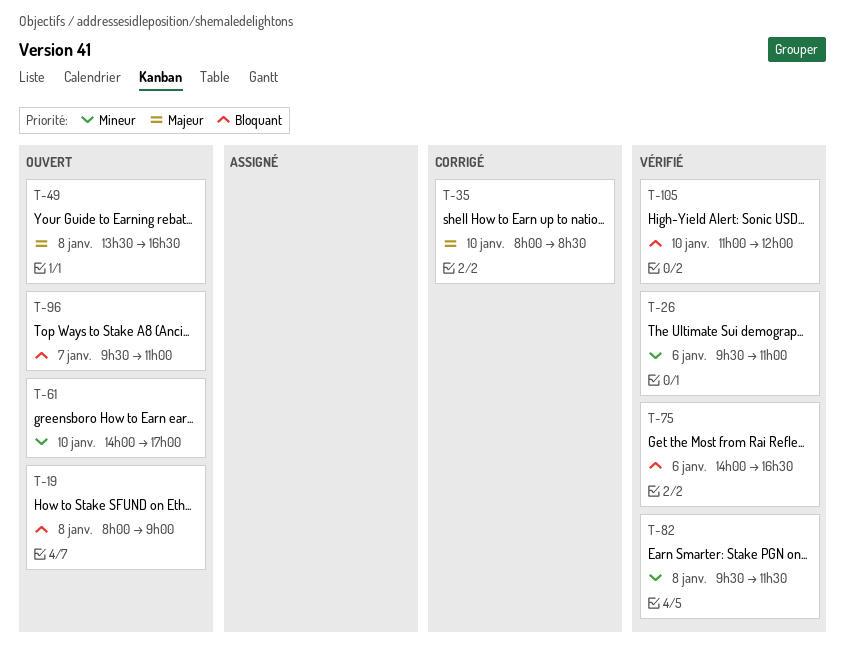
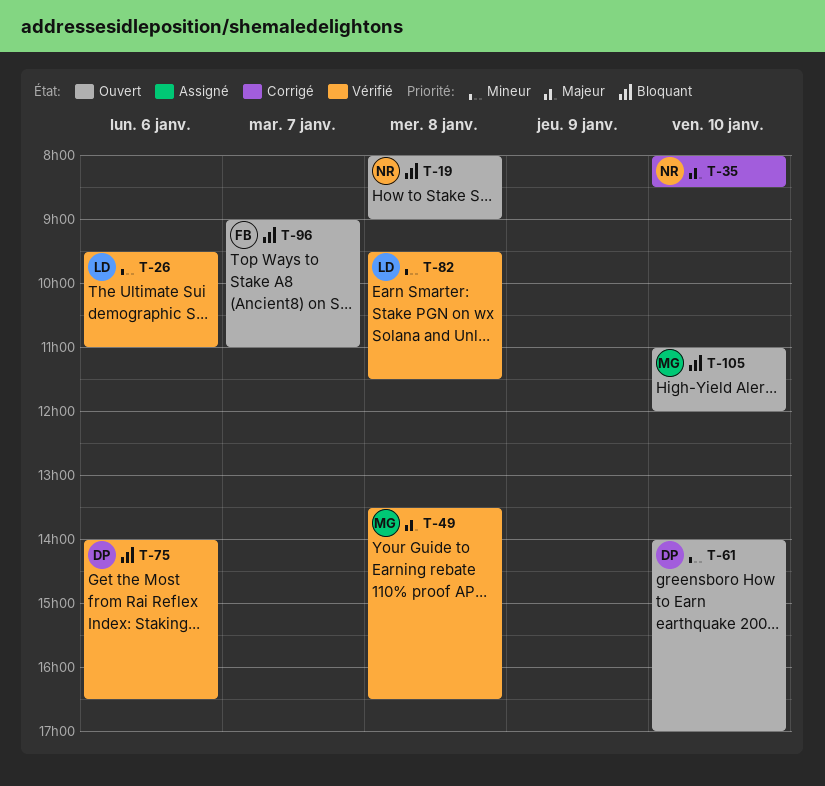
T-49, status: Ouvert -> Vérifié
T-96, begins: 09:30 -> 09:00
T-105, status: Vérifié -> Ouvert

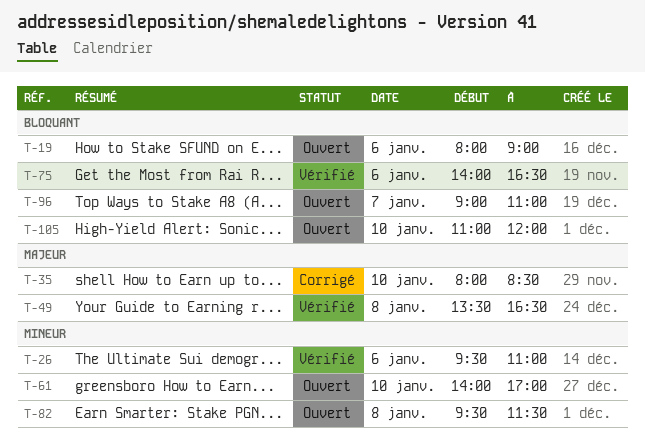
T-19, day: Jan 8 -> Jan 6
T-82, status: Vérifié -> Ouvert

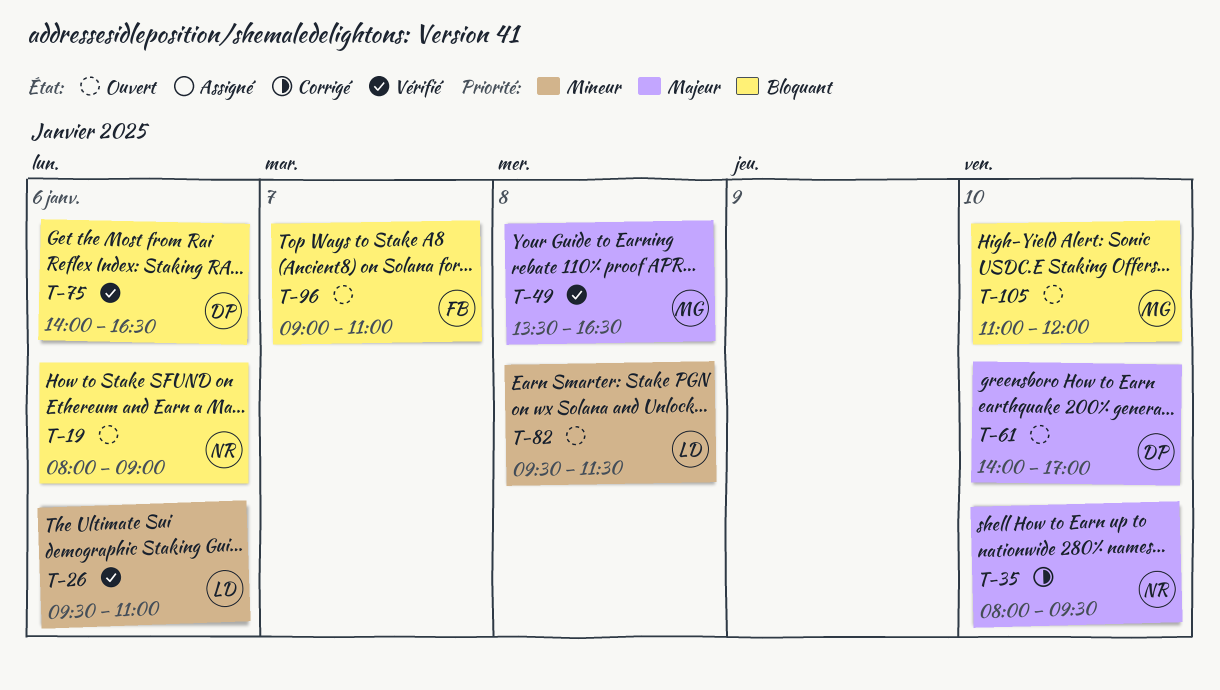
T-35, ends: 08:30 -> 09:30
T-61, priority: Mineur -> Majeur

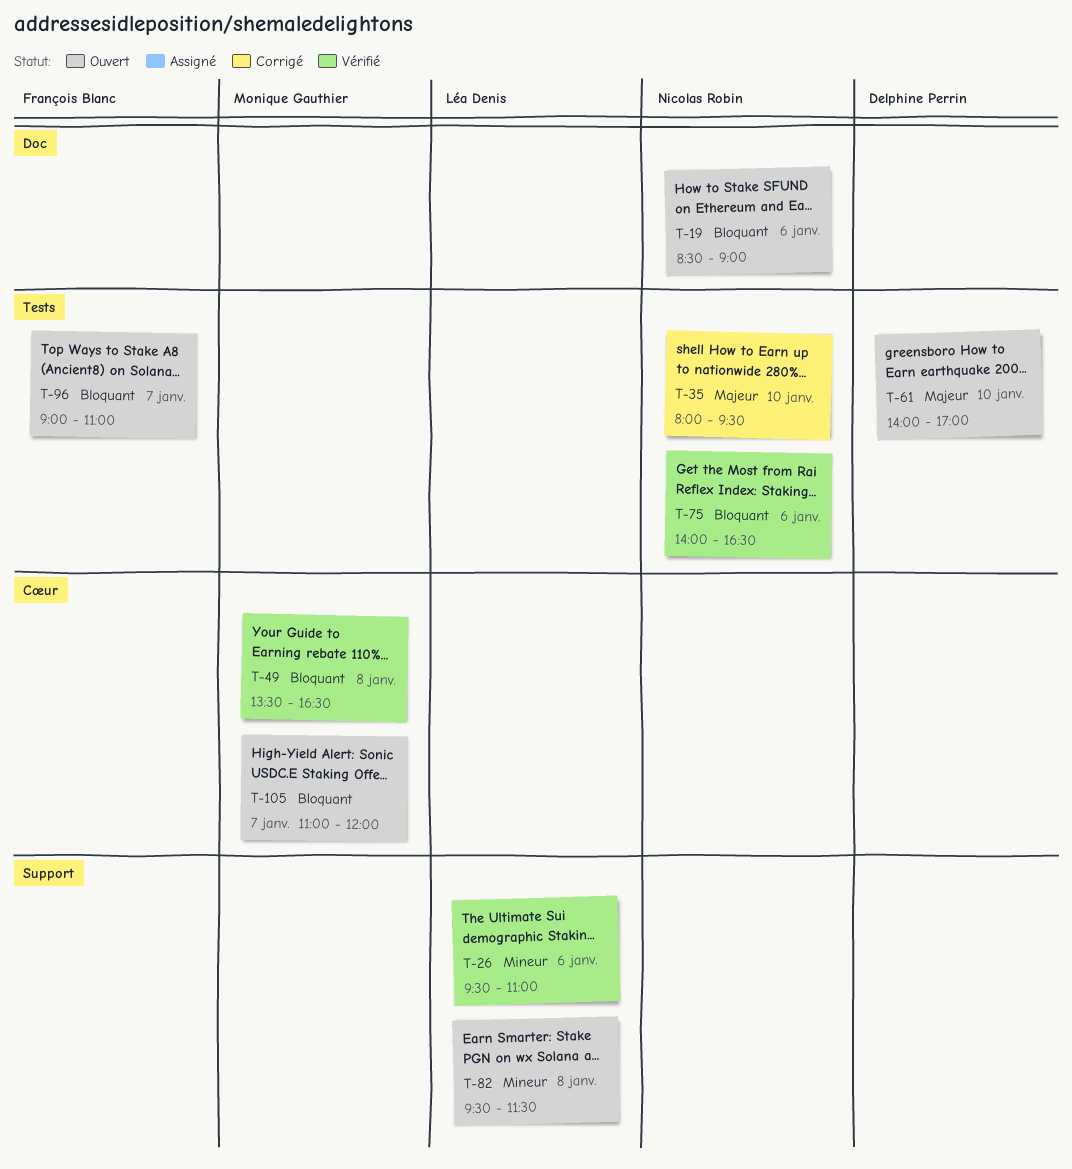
T-19, begins: 08:00 -> 08:30
T-49, priority: Majeur -> Bloquant
T-75, owner: Delphine Perrin -> Nicolas Robin
T-105, day: Jan 10 -> Jan 7

